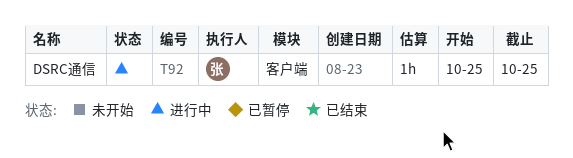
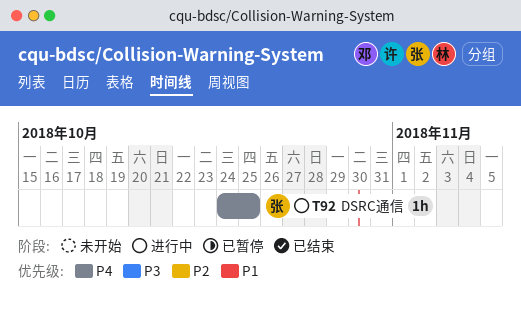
T92, start: Oct 25 -> Oct 24

